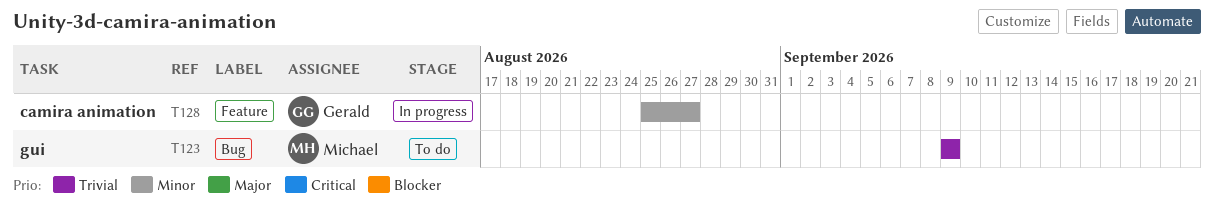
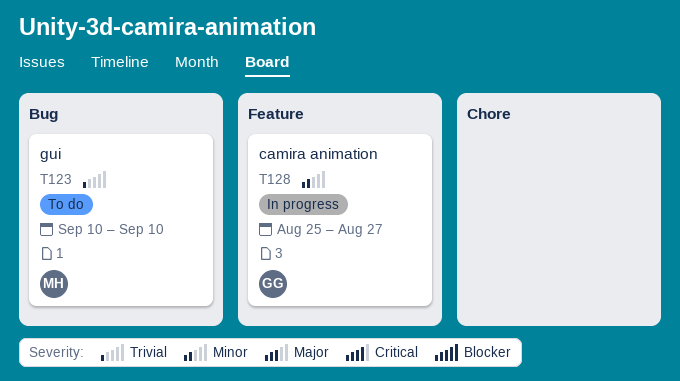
T123, start: Sep 9 -> Sep 10
T123, due: Sep 9 -> Sep 10

